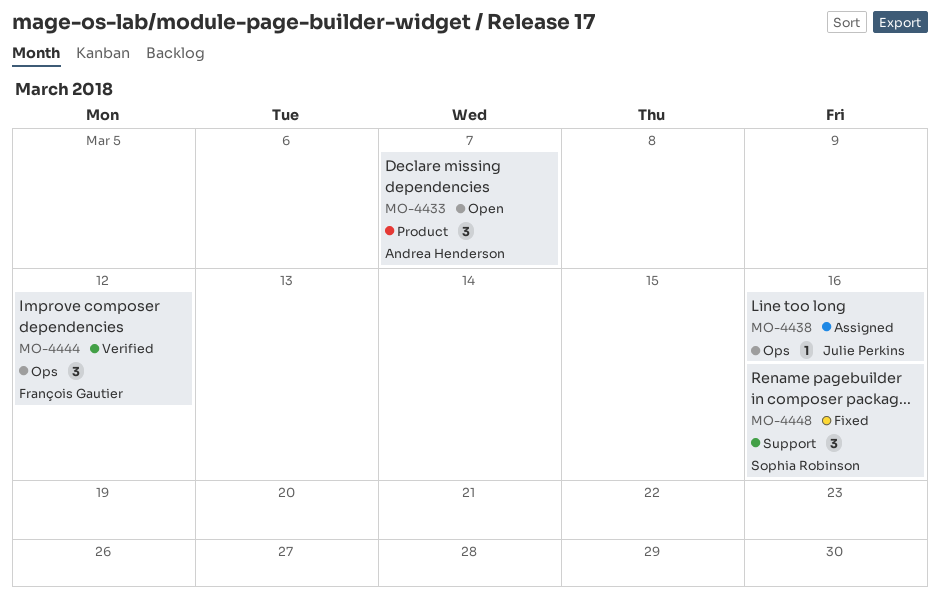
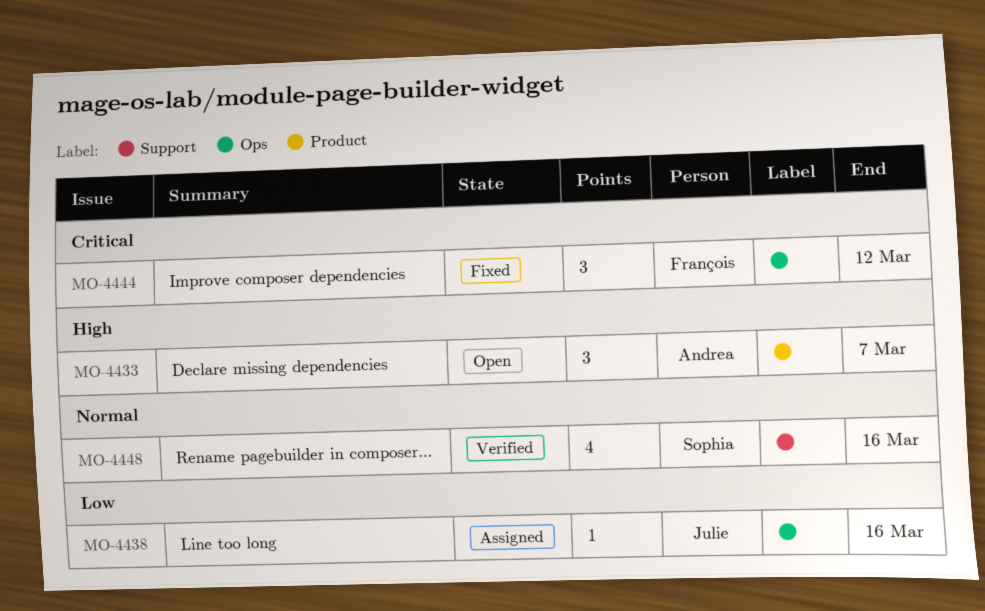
MO-4444, status: Verified -> Fixed
MO-4448, status: Fixed -> Verified
MO-4448, estimate: 3 -> 4

